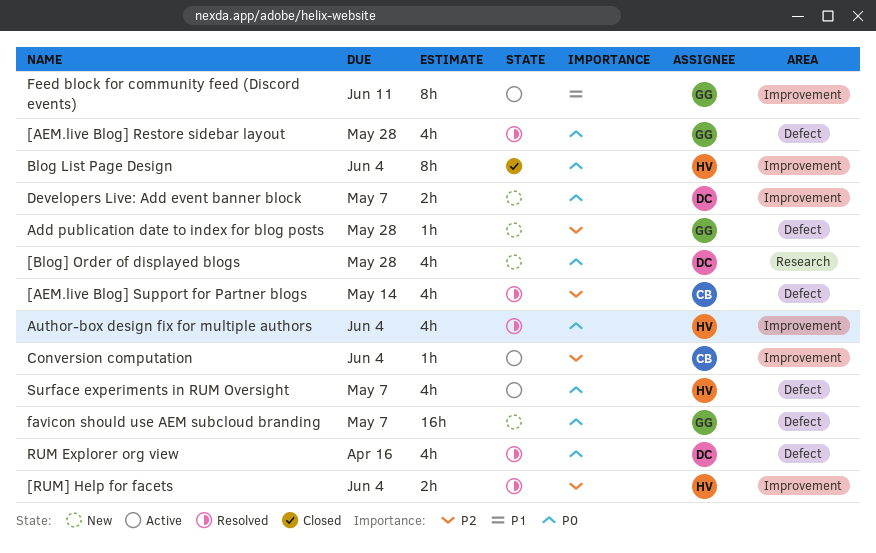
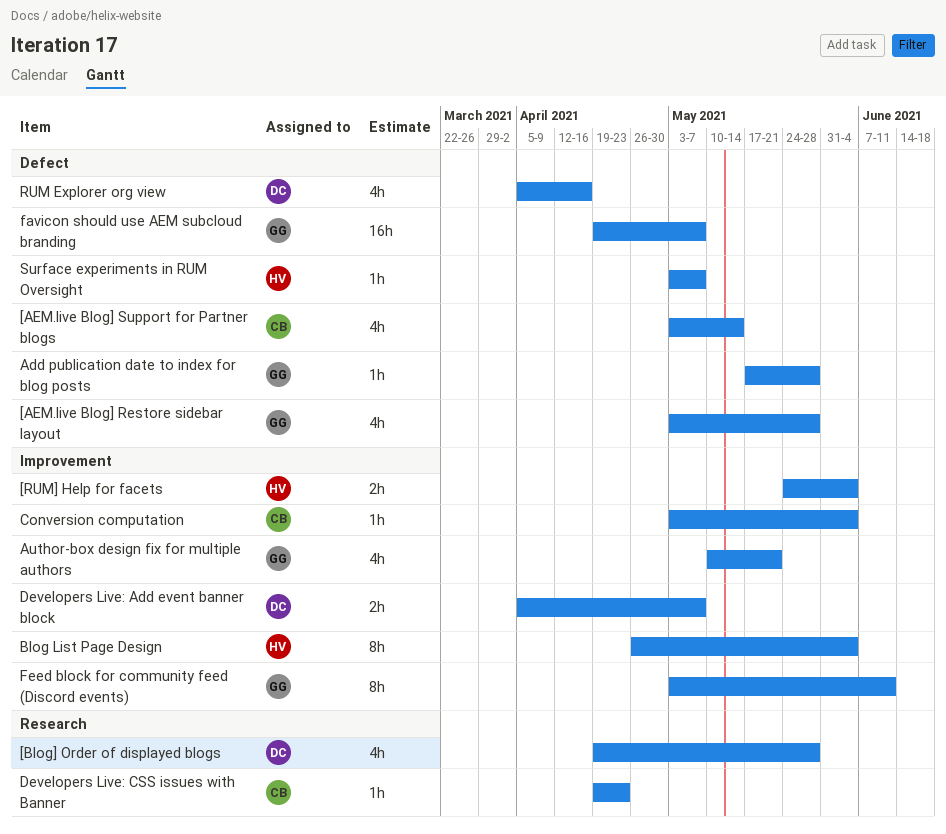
Author-box design fix for multiple authors, owner: HV -> GG
Author-box design fix for multiple authors, due: Jun 4 -> May 21
Developers Live: CSS issues with Banner: none -> present
Surface experiments in RUM Oversight, estimate: 4h -> 1h

